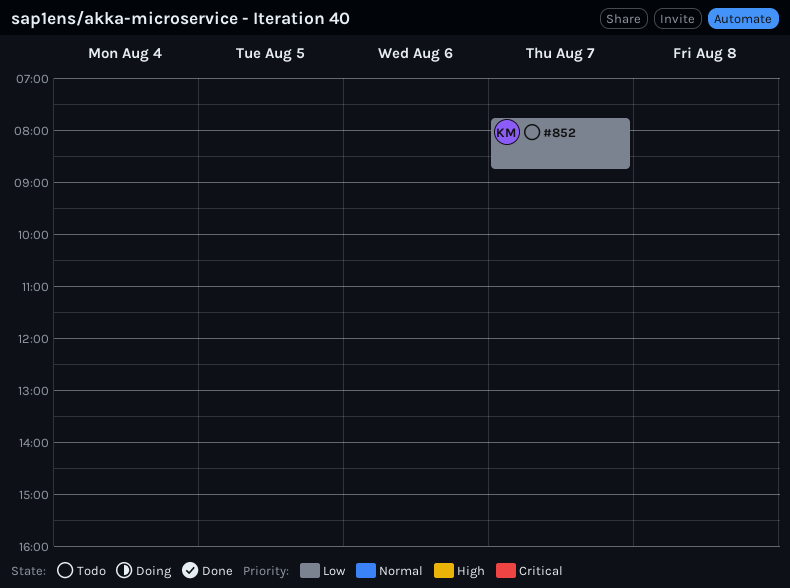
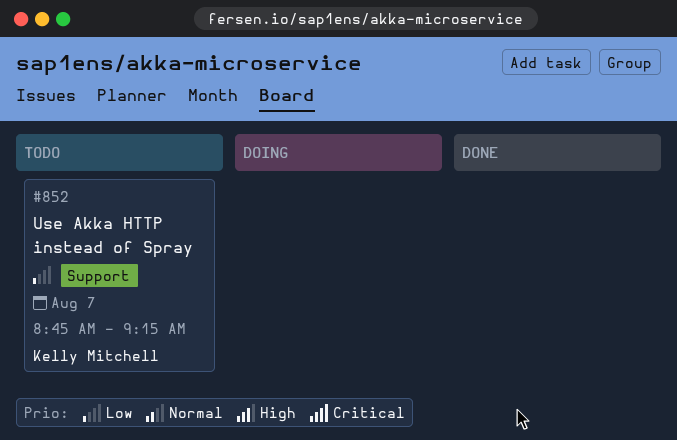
#852, begins: 07:45 -> 08:45
#852, ends: 08:45 -> 09:15

